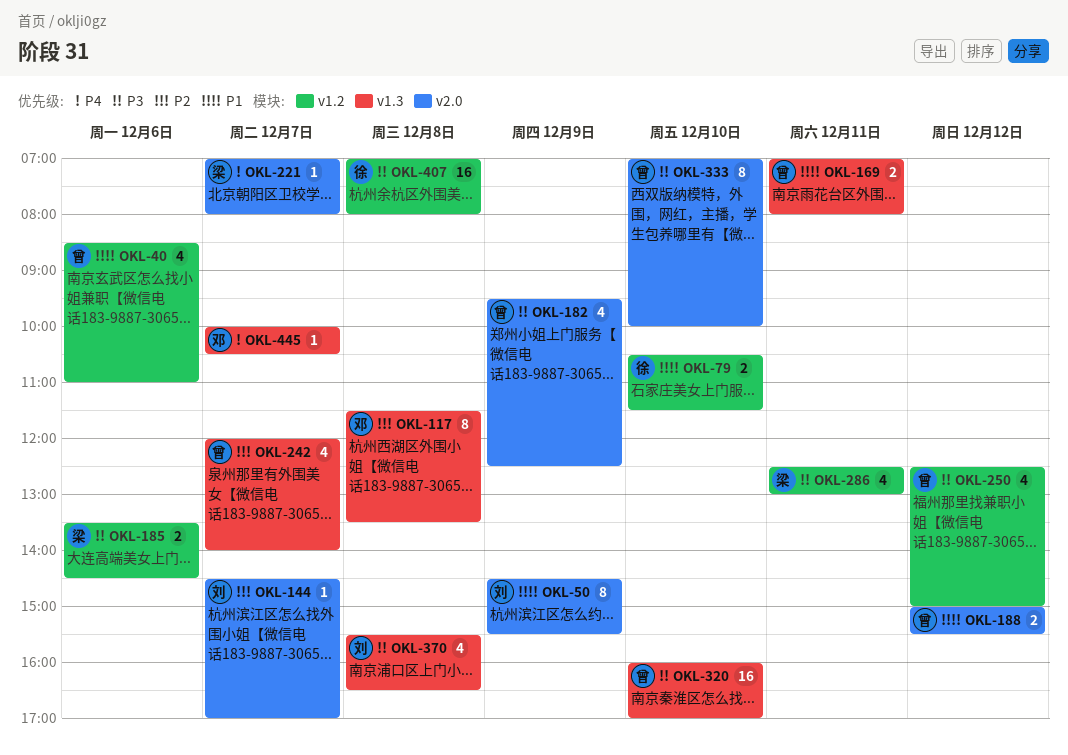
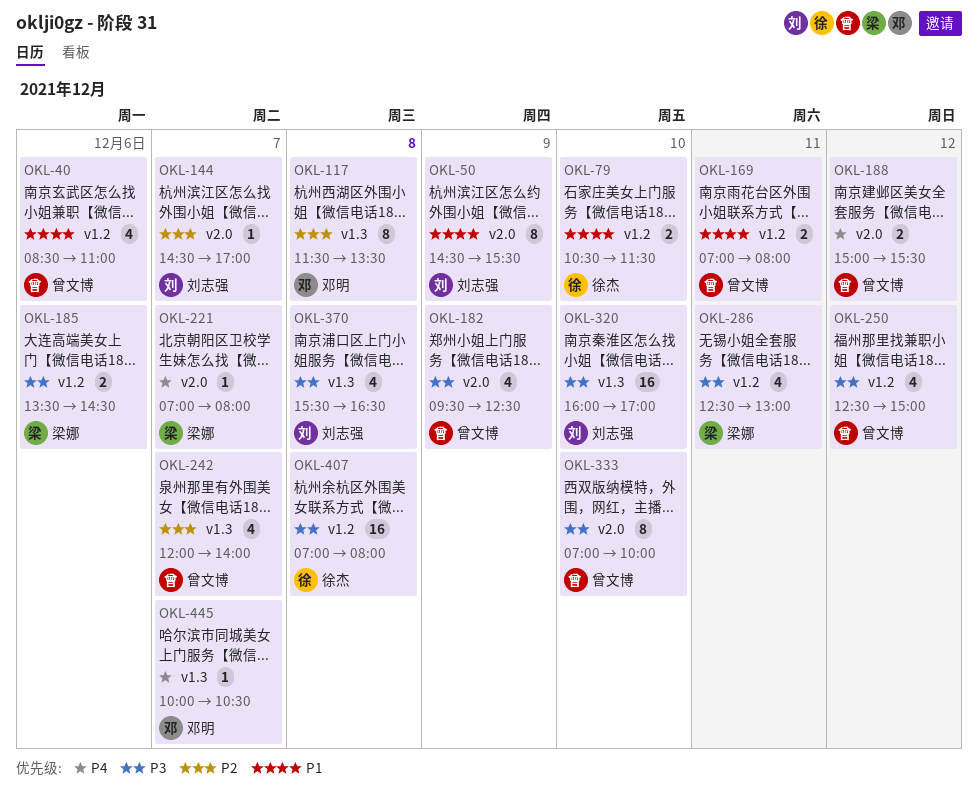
OKL-169, label: v1.3 -> v1.2
OKL-188, priority: P1 -> P4
OKL-320, owner: 曾文博 -> 刘志强

